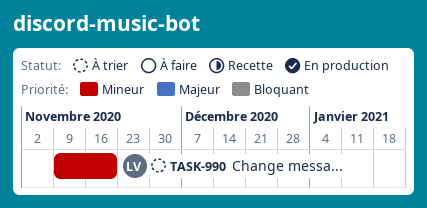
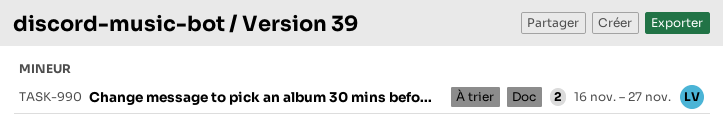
TASK-990, start: Nov 9 -> Nov 16
TASK-990, due: Nov 20 -> Nov 27

